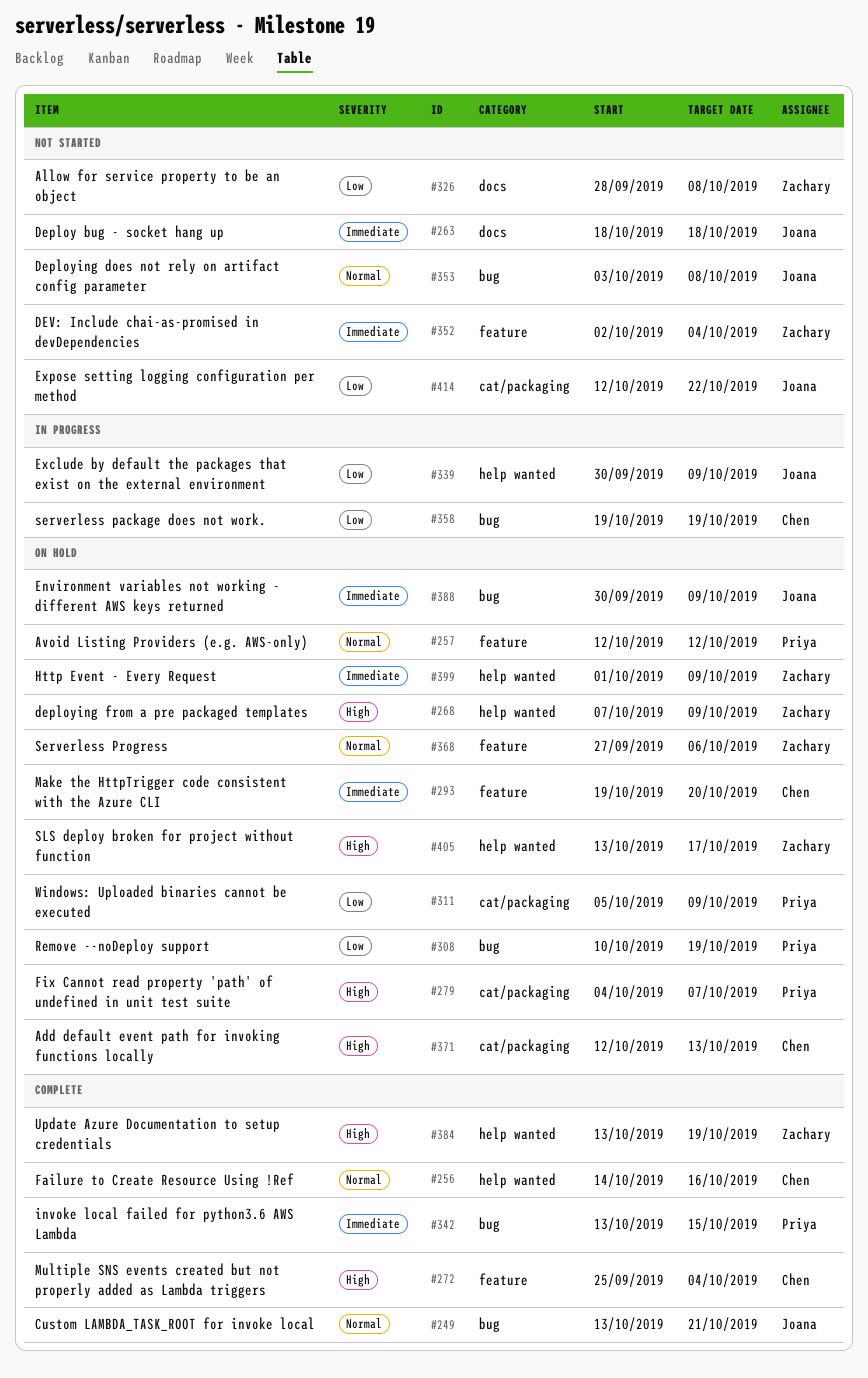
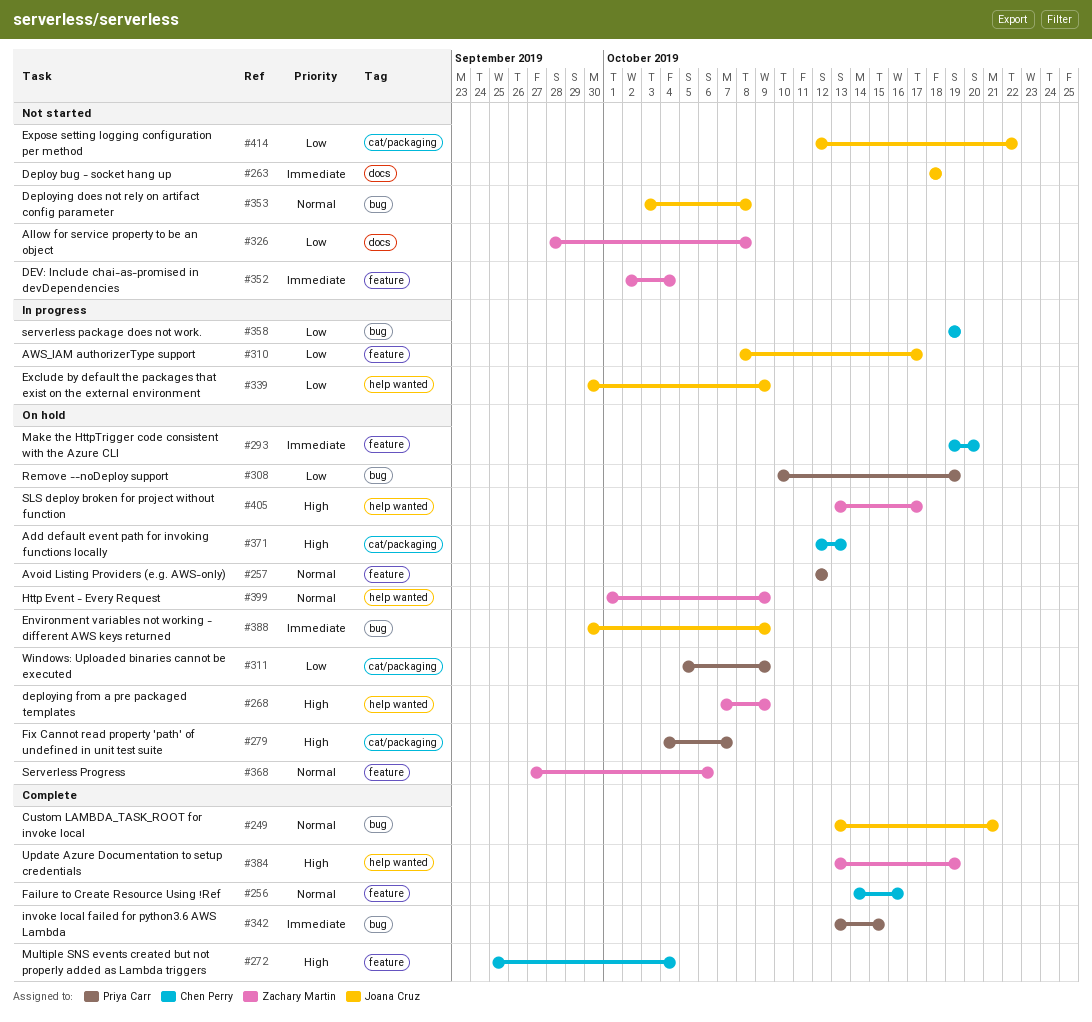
#256, label: help wanted -> feature
#310: none -> present
#399, priority: Immediate -> Normal

